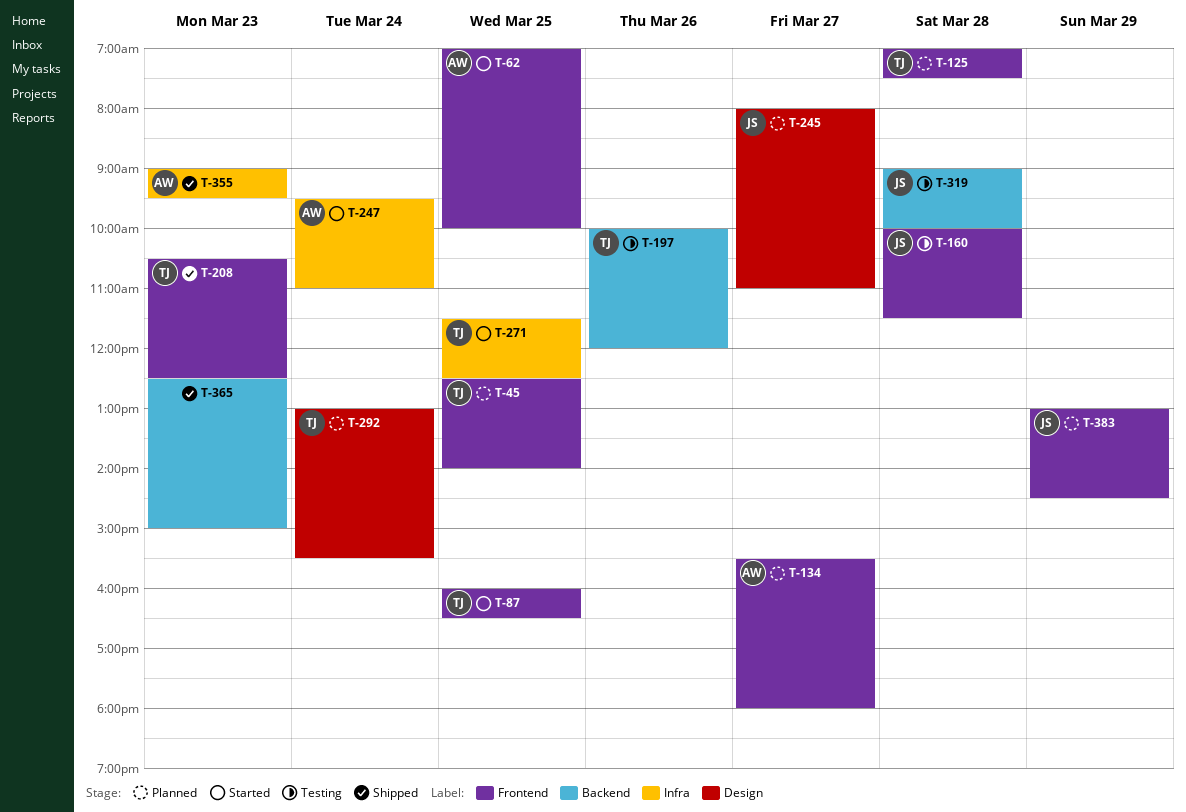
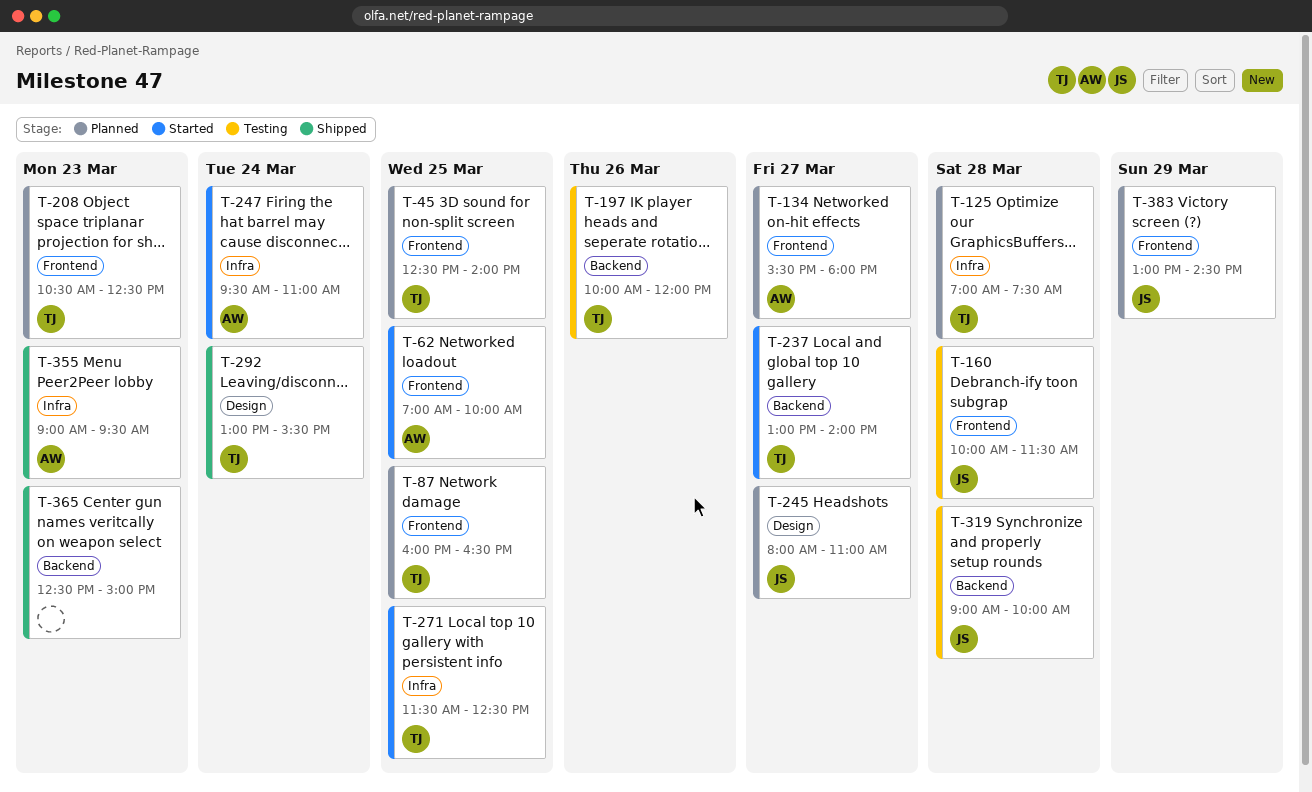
T-87, status: Started -> Planned
T-125, label: Frontend -> Infra
T-208, status: Shipped -> Planned
T-237: none -> present
T-292, status: Planned -> Shipped

